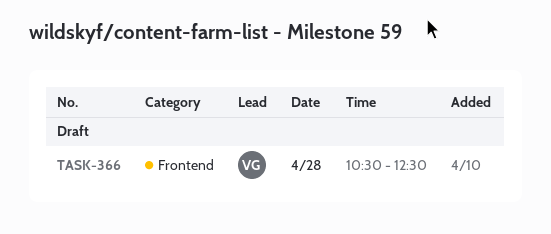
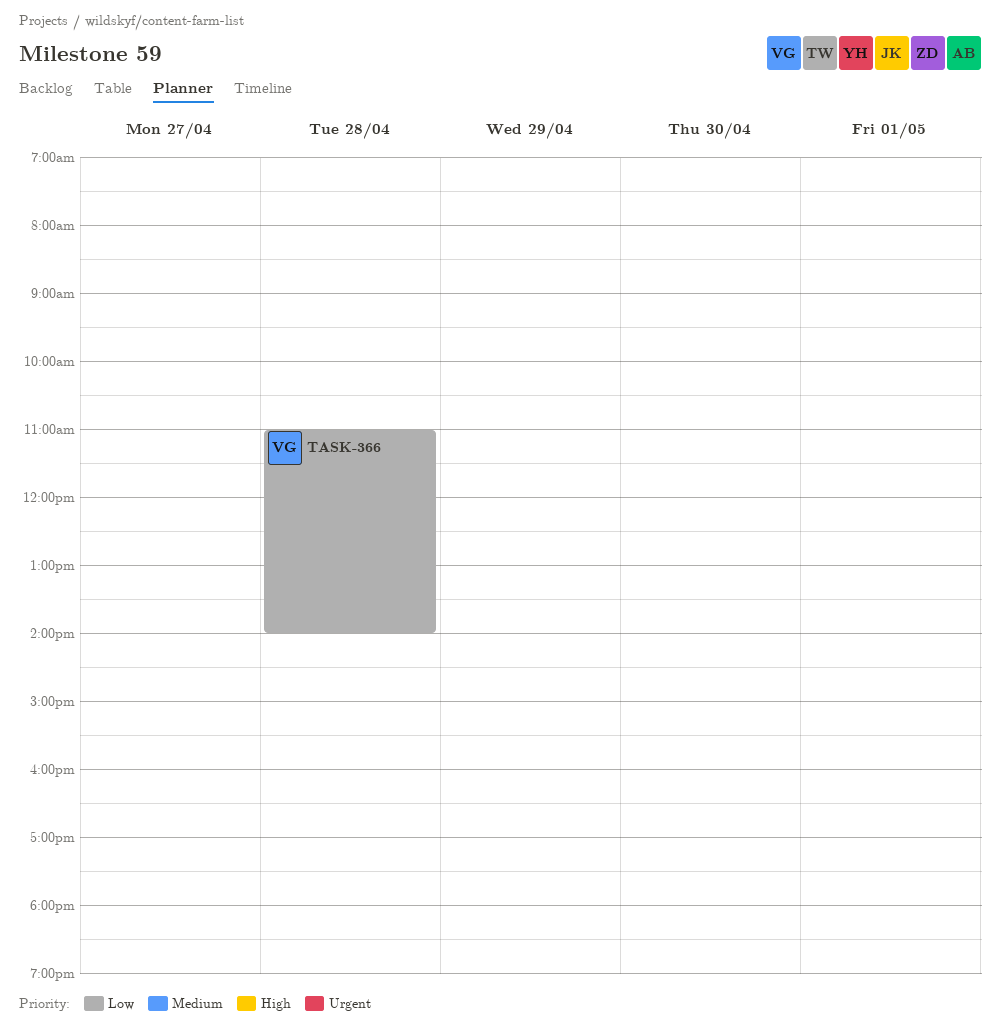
TASK-366, begins: 10:30 -> 11:00
TASK-366, ends: 12:30 -> 14:00

